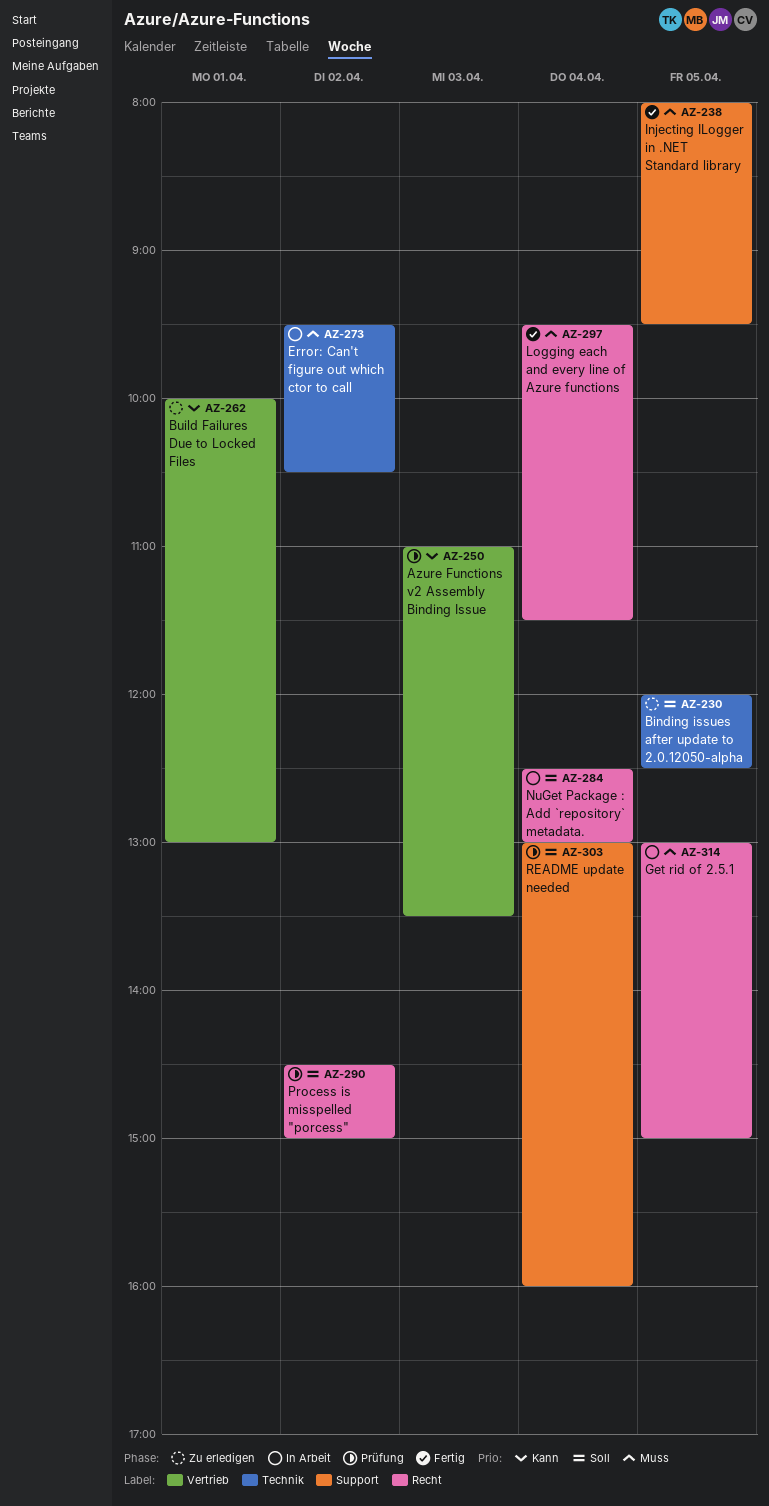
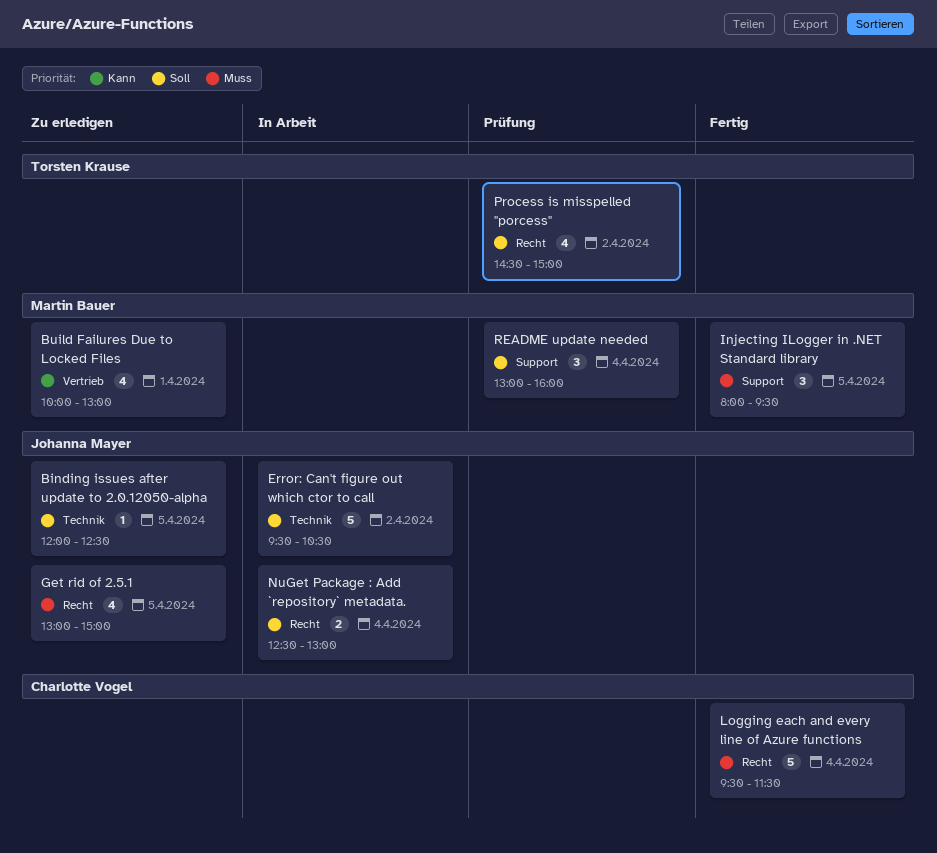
Azure Functions v2 Assembly Binding Issue: present -> none
Error: Can't figure out which ctor to call, priority: Muss -> Soll
Get rid of 2.5.1, status: In Arbeit -> Zu erledigen

